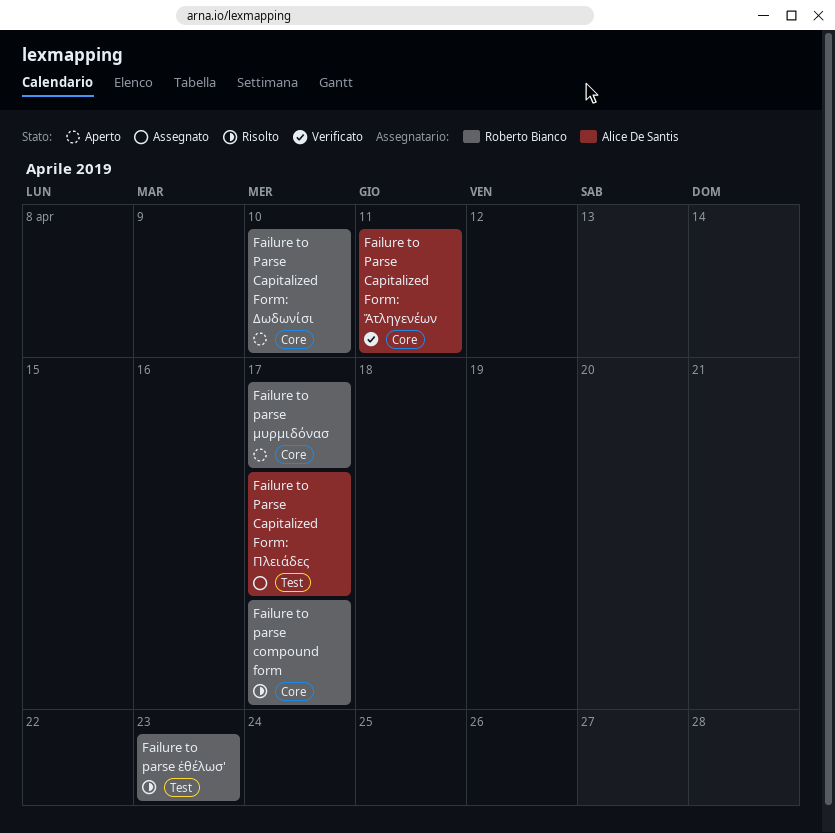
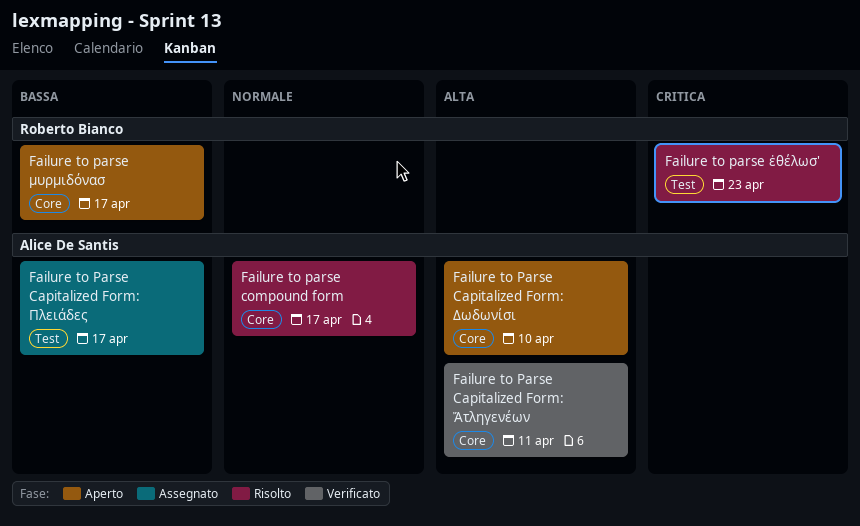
Failure to Parse Capitalized Form: Δωδωνίσι, owner: Roberto Bianco -> Alice De Santis
Failure to parse compound form, owner: Roberto Bianco -> Alice De Santis

